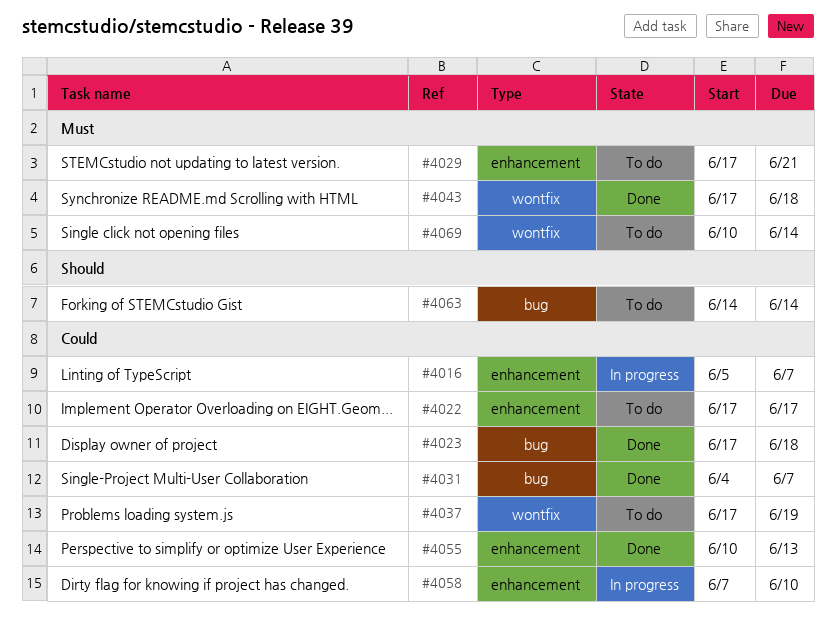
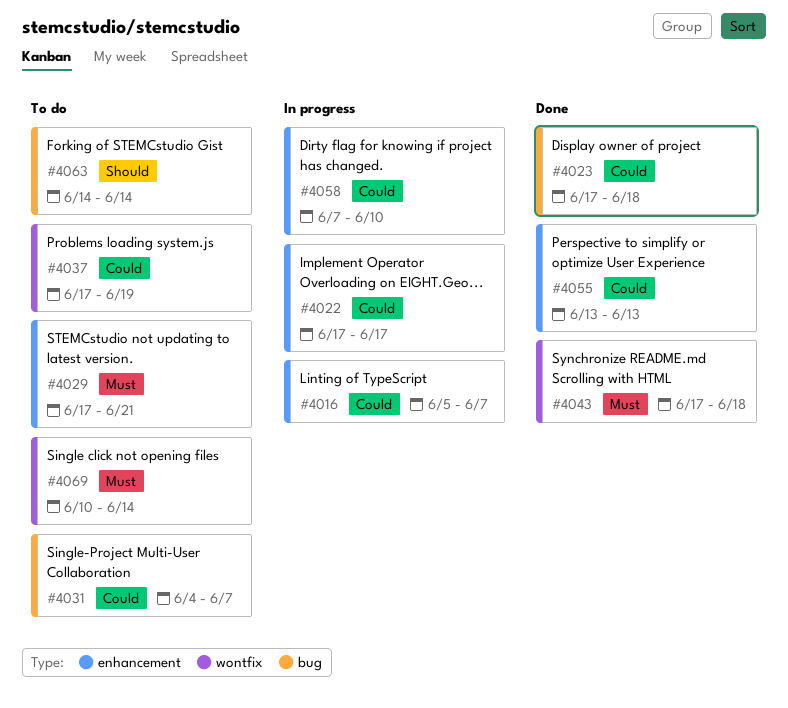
#4022, status: To do -> In progress
#4031, status: Done -> To do
#4055, start: Jun 10 -> Jun 13

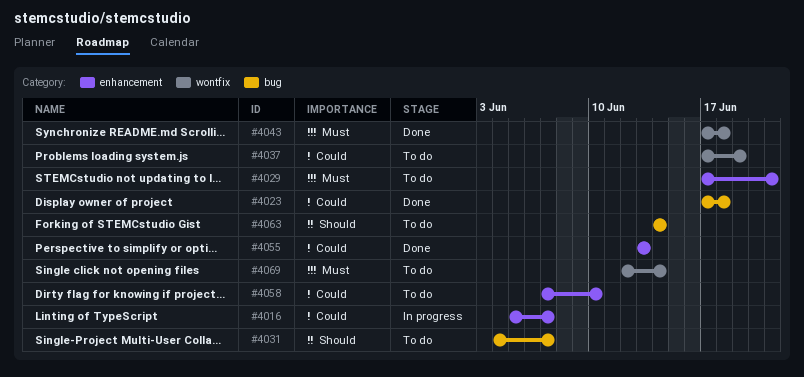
#4022: present -> none
#4031, priority: Could -> Should
#4058, status: In progress -> To do
#4069, start: Jun 10 -> Jun 12

